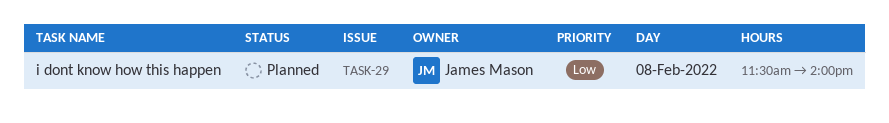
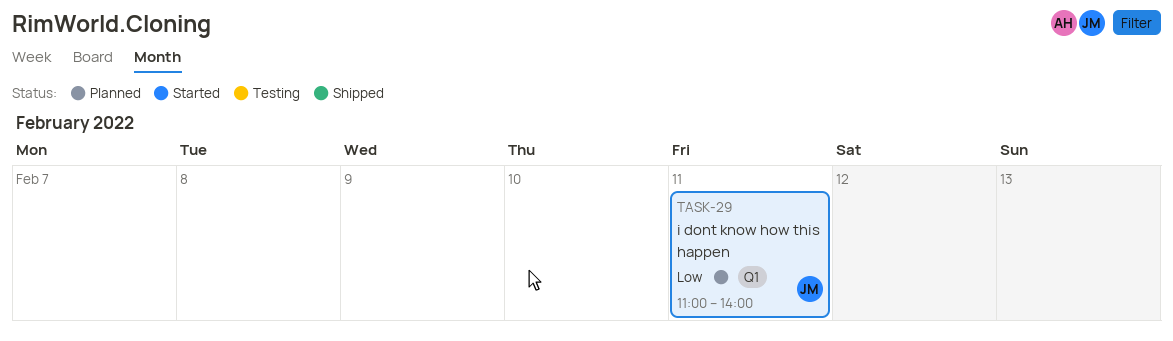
TASK-29, day: Feb 8 -> Feb 11
TASK-29, begins: 11:30 -> 11:00

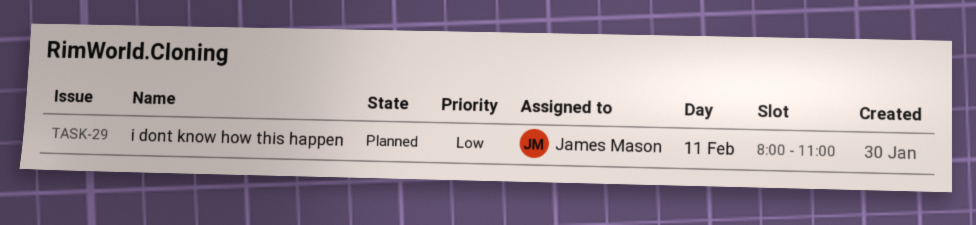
TASK-29, begins: 11:00 -> 08:00
TASK-29, ends: 14:00 -> 11:00

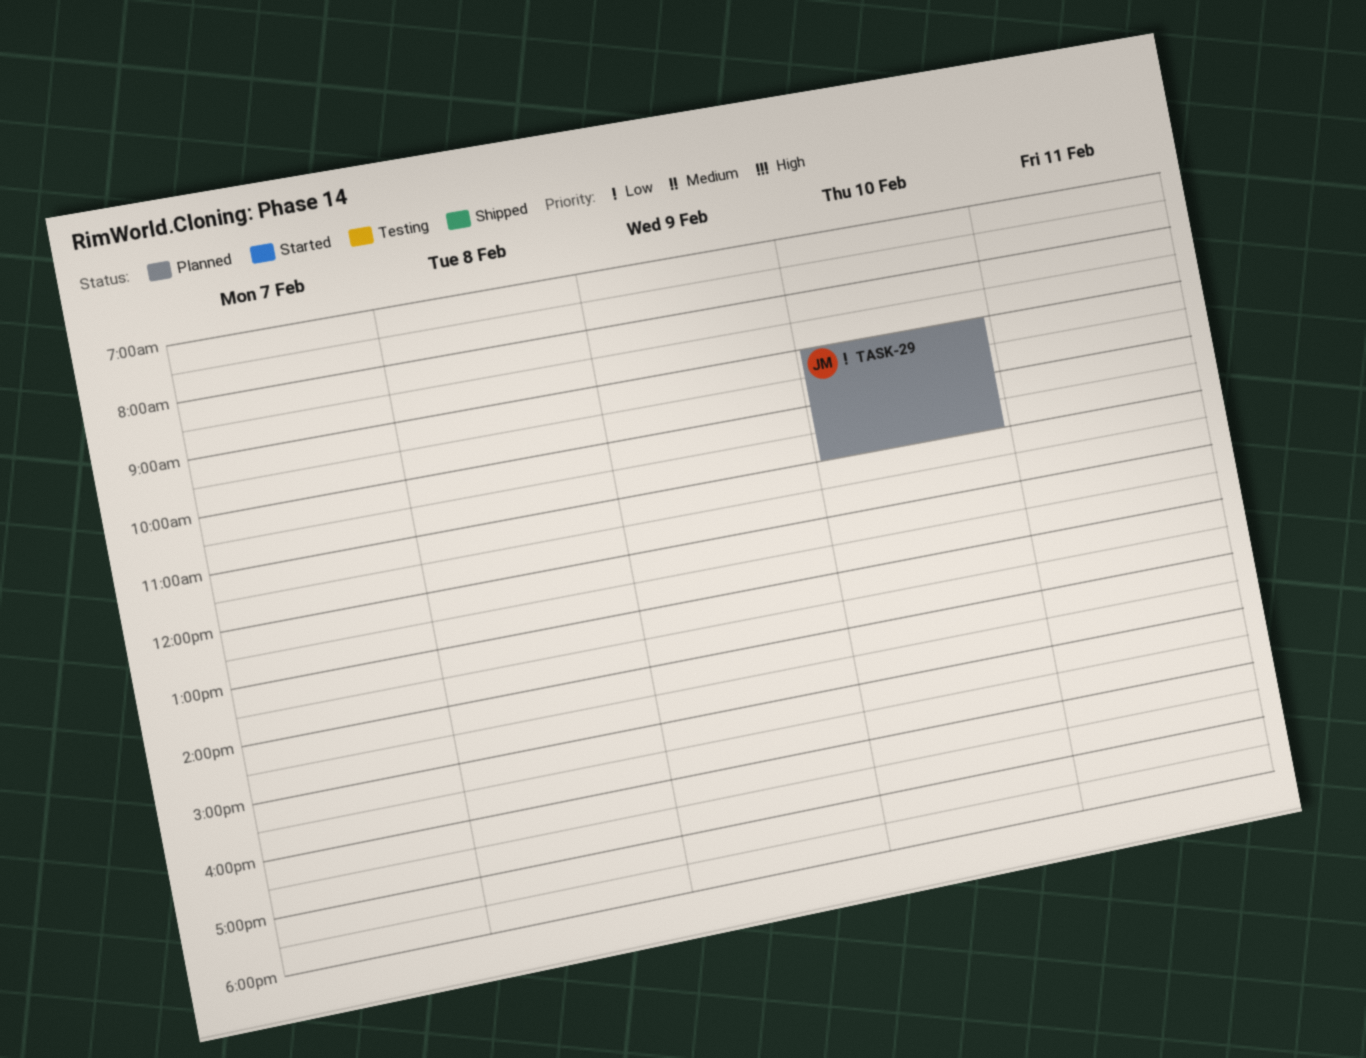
TASK-29, day: Feb 11 -> Feb 10
TASK-29, begins: 08:00 -> 09:00

